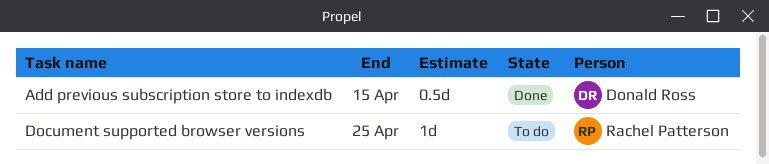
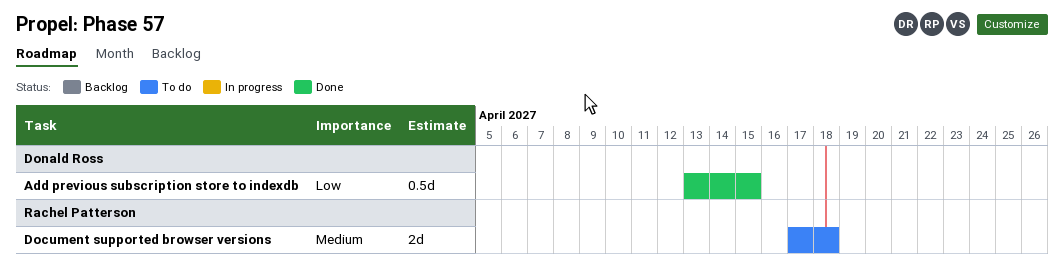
Document supported browser versions, estimate: 1d -> 2d
Document supported browser versions, due: Apr 25 -> Apr 18

